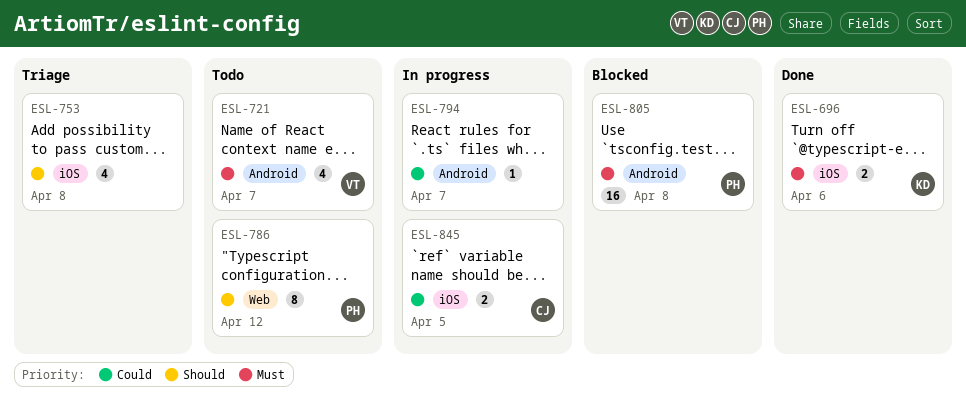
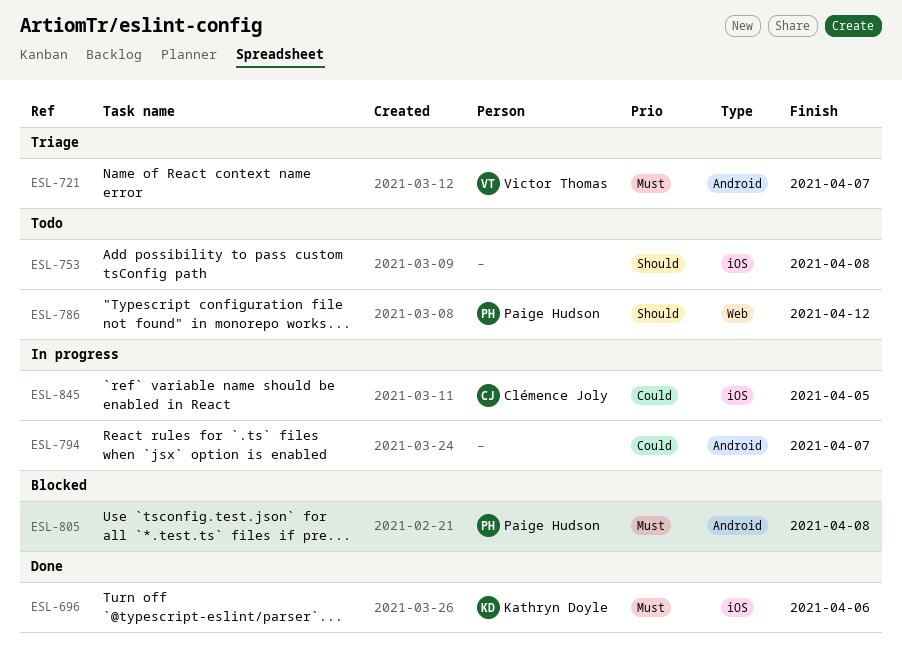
ESL-721, status: Todo -> Triage
ESL-753, status: Triage -> Todo

